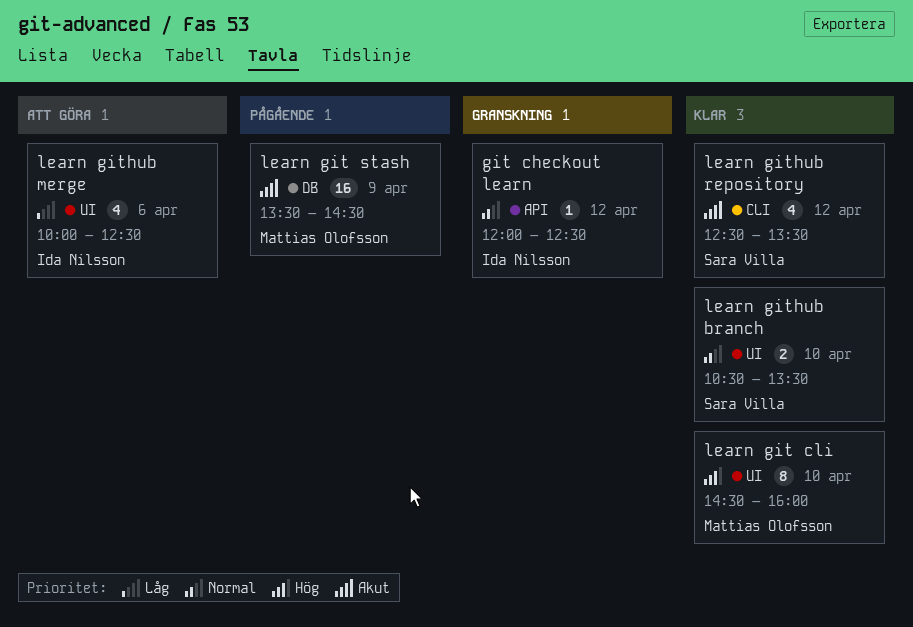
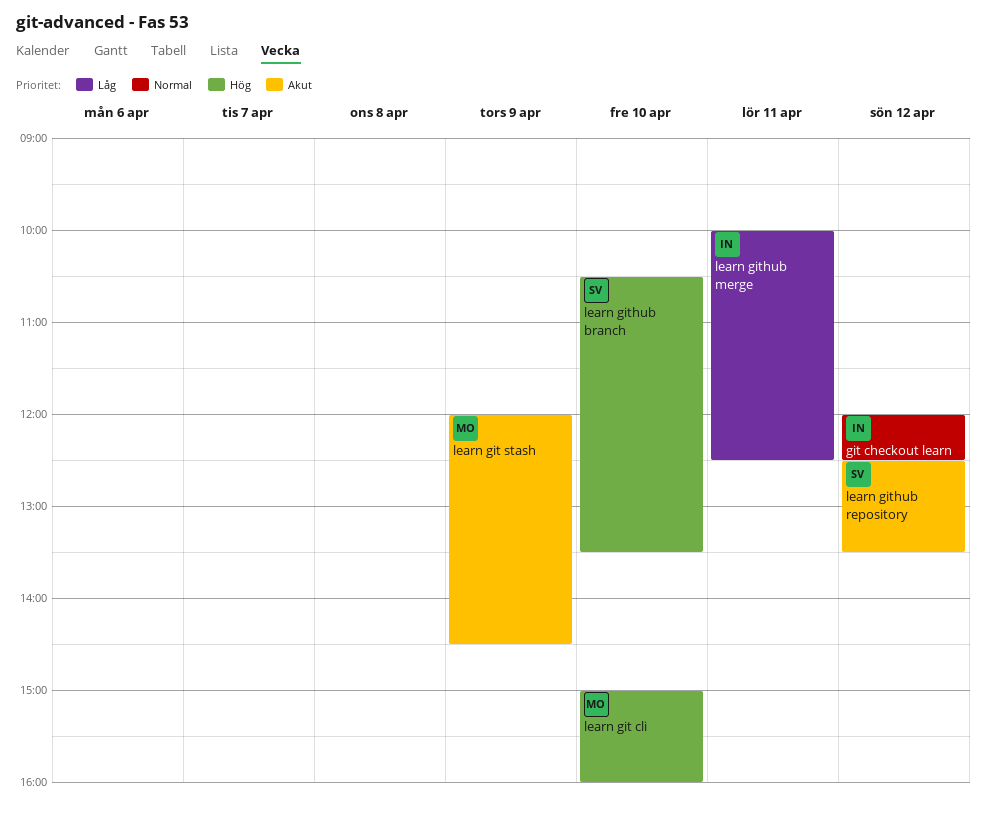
learn git cli, begins: 14:30 -> 15:00
learn git stash, begins: 13:30 -> 12:00
learn github branch, priority: Normal -> Hög
learn github merge, day: Apr 6 -> Apr 11

